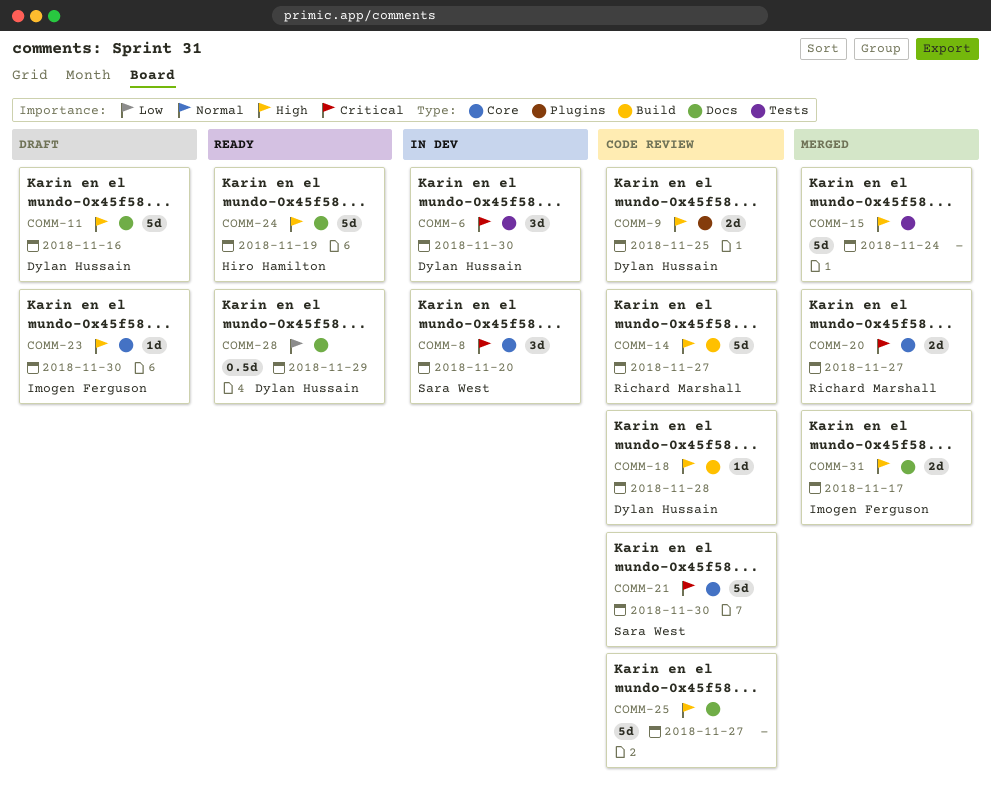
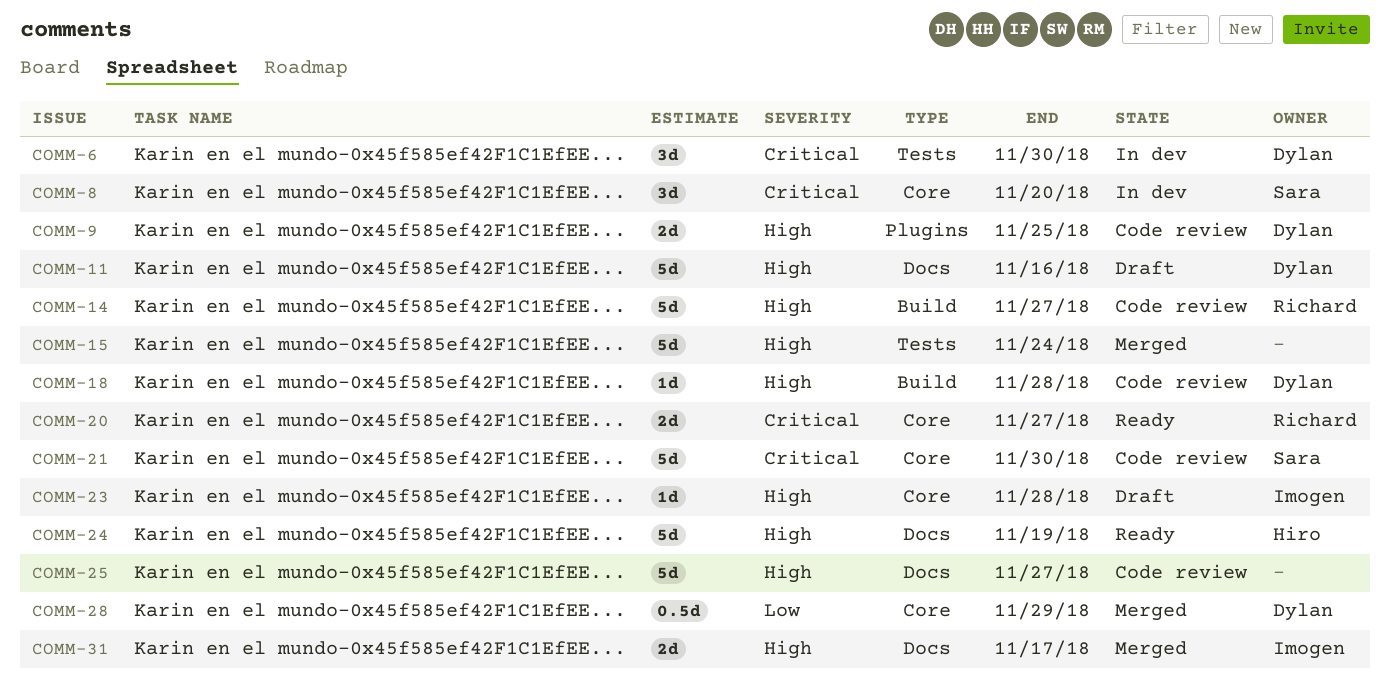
COMM-20, status: Merged -> Ready
COMM-23, due: Nov 30 -> Nov 28
COMM-28, status: Ready -> Merged
COMM-28, label: Docs -> Core

